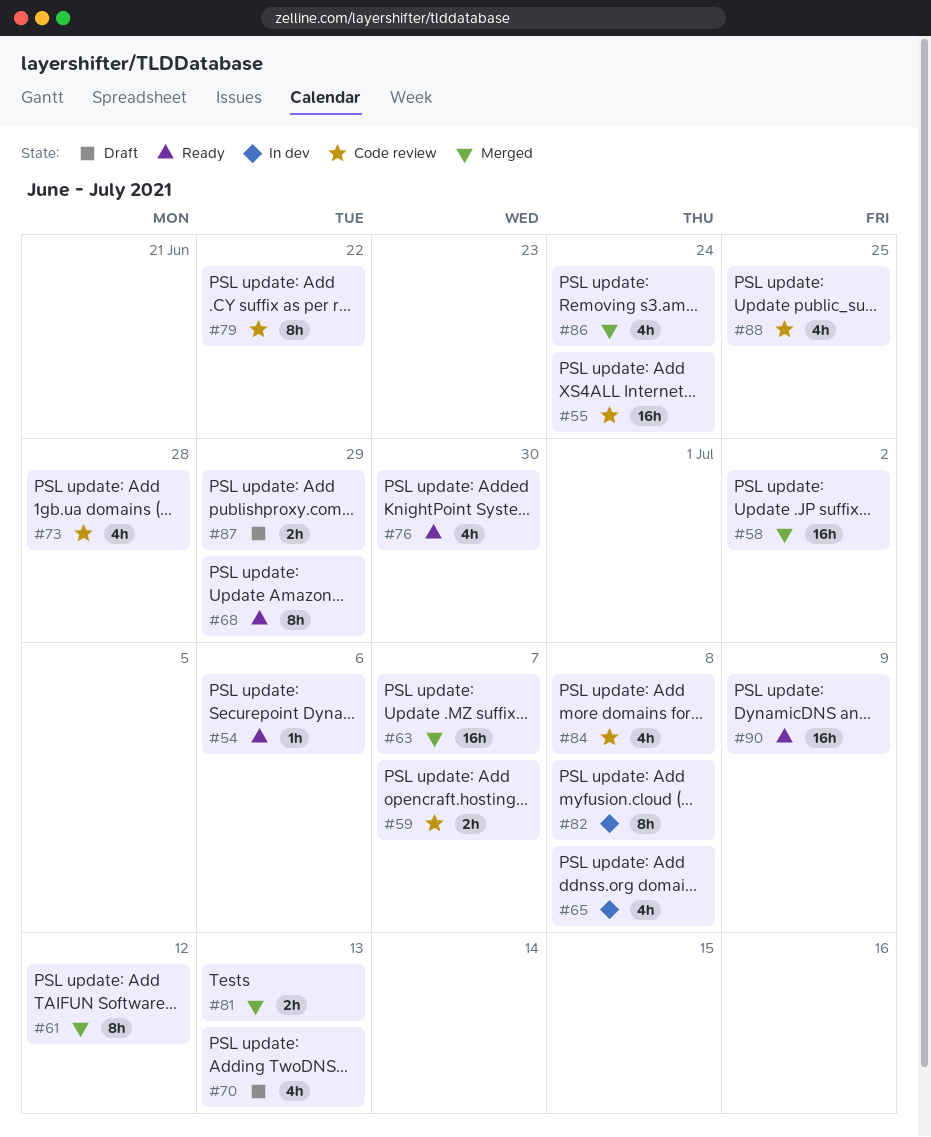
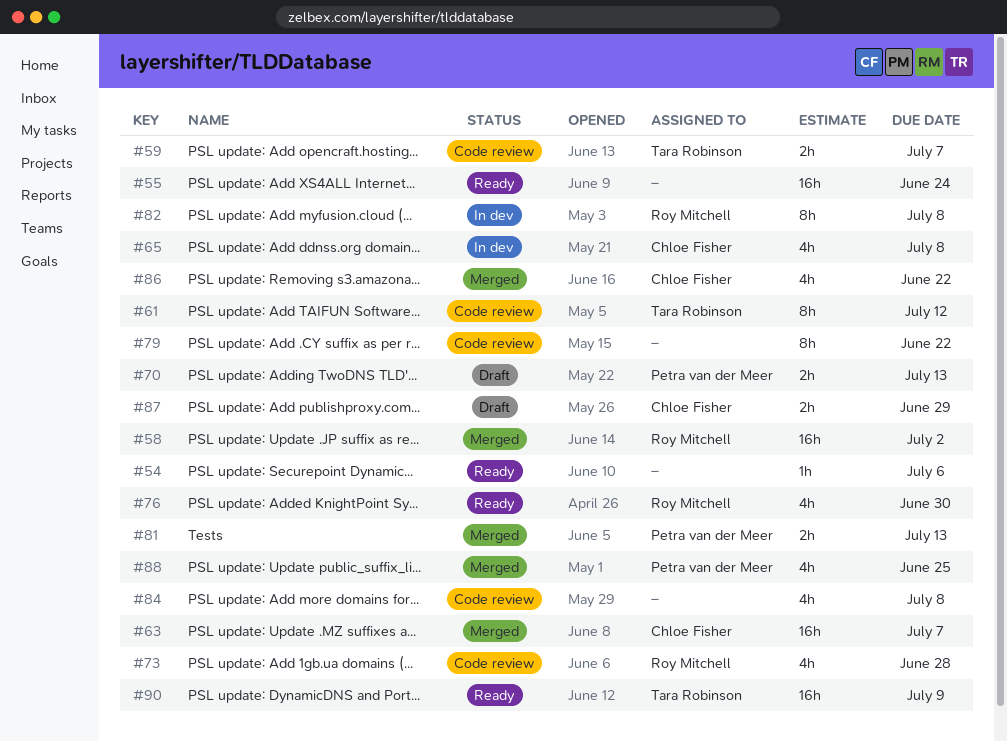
#55, status: Code review -> Ready
#61, status: Merged -> Code review
#68: present -> none
#70, estimate: 4h -> 2h
#86, due: Jun 24 -> Jun 22
#88, status: Code review -> Merged

